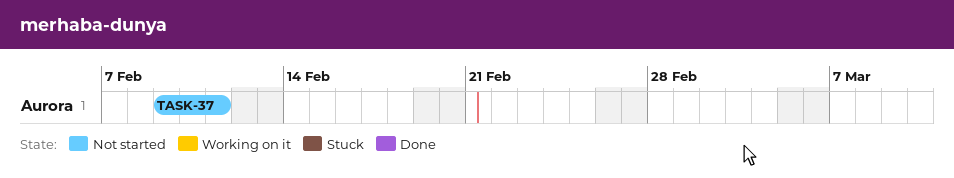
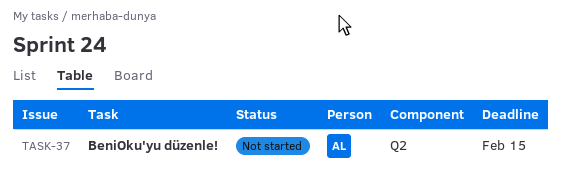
TASK-37, due: Feb 11 -> Feb 15

